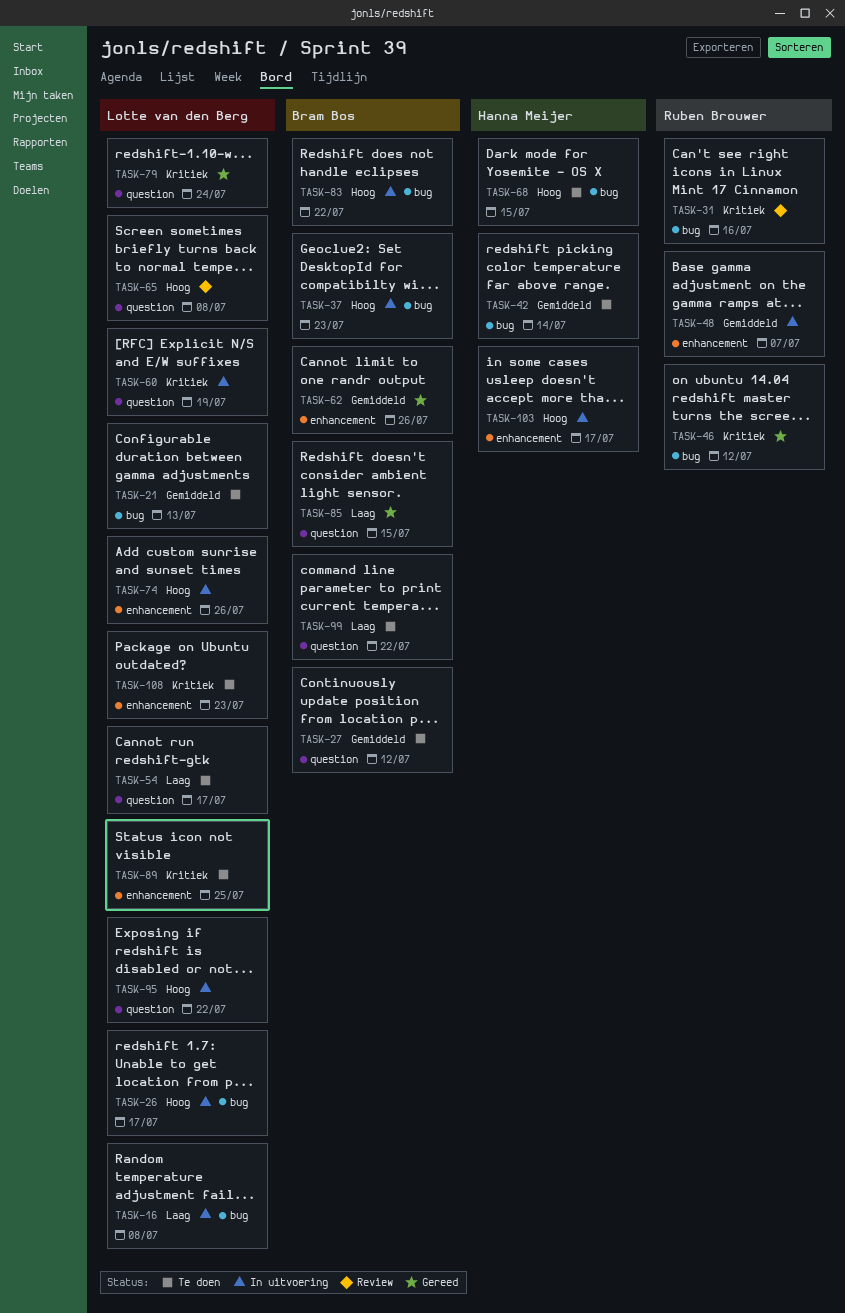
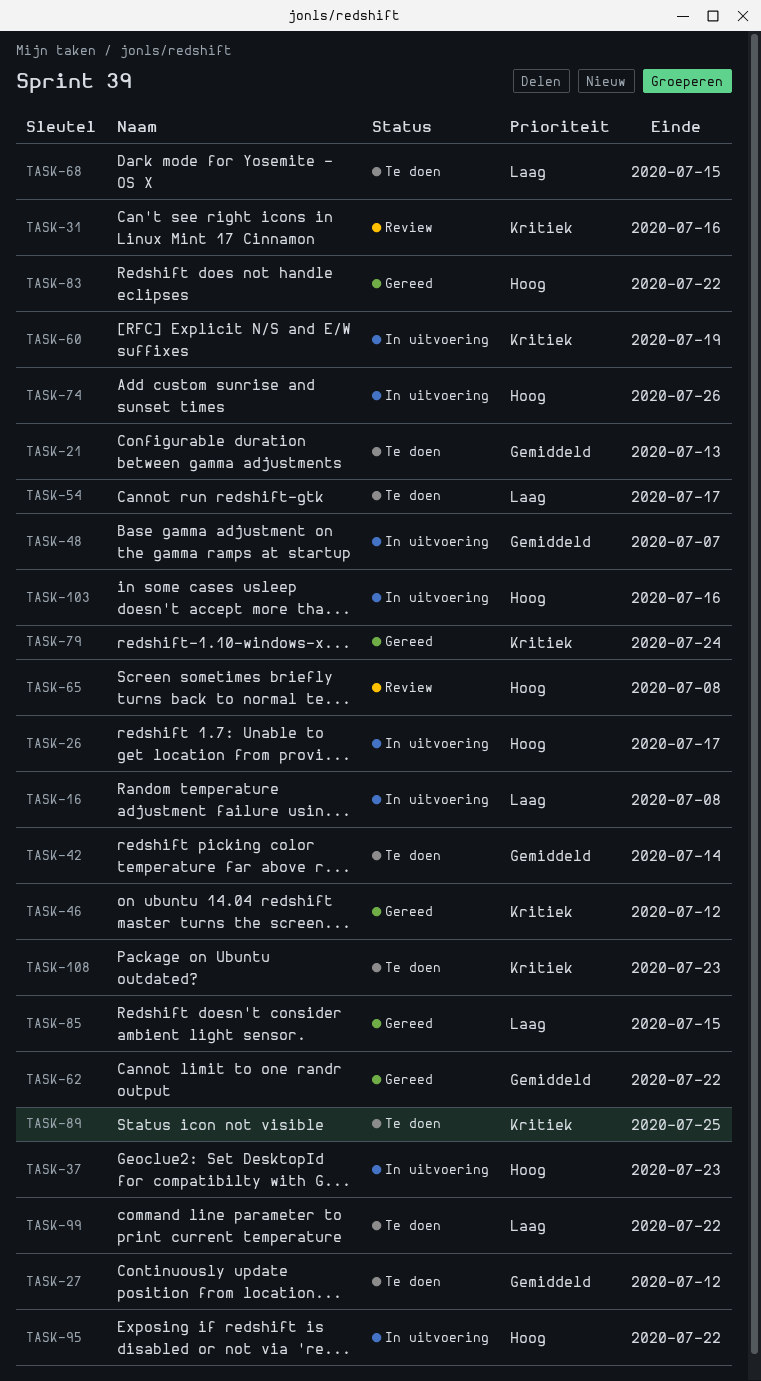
TASK-62, due: Jul 26 -> Jul 22
TASK-68, priority: Hoog -> Laag
TASK-83, status: In uitvoering -> Gereed
TASK-103, due: Jul 17 -> Jul 16

